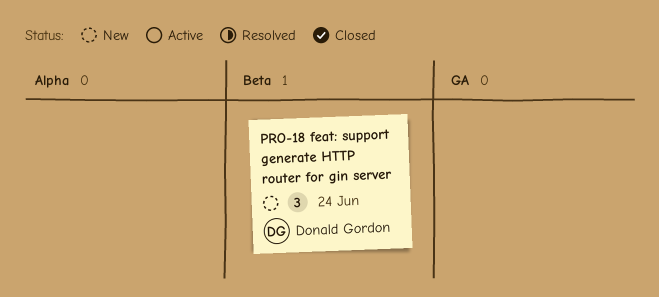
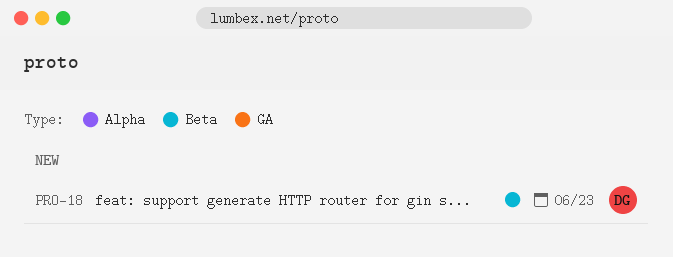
PRO-18, due: Jun 24 -> Jun 23

